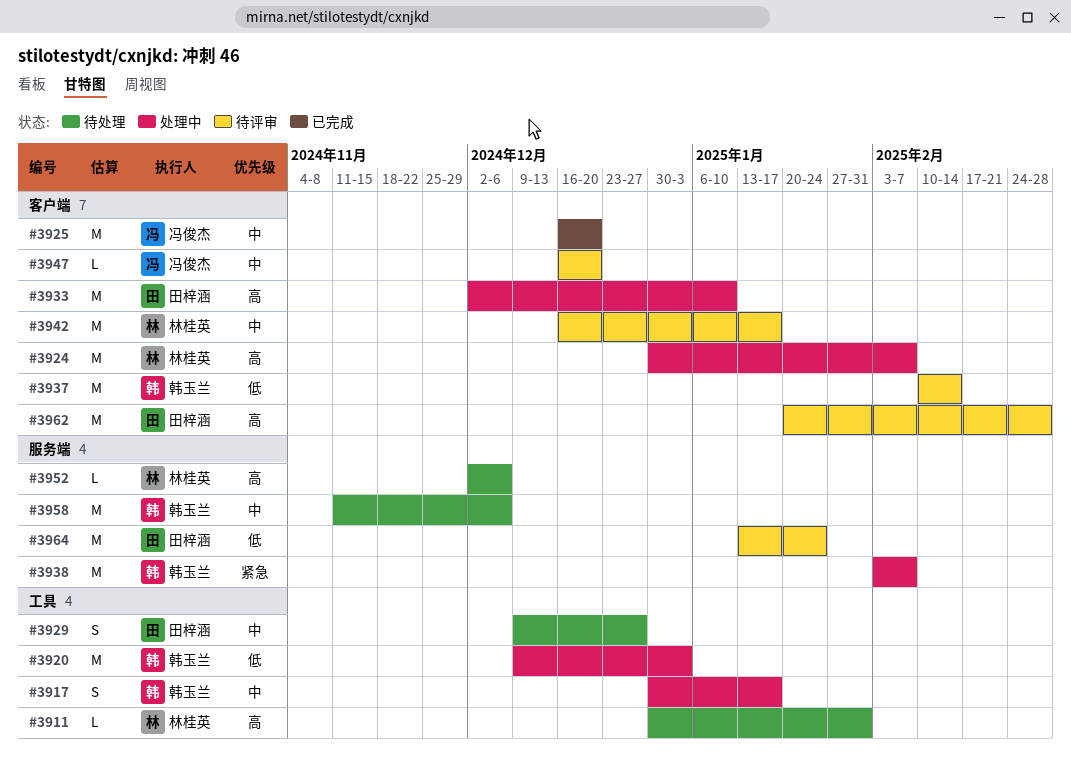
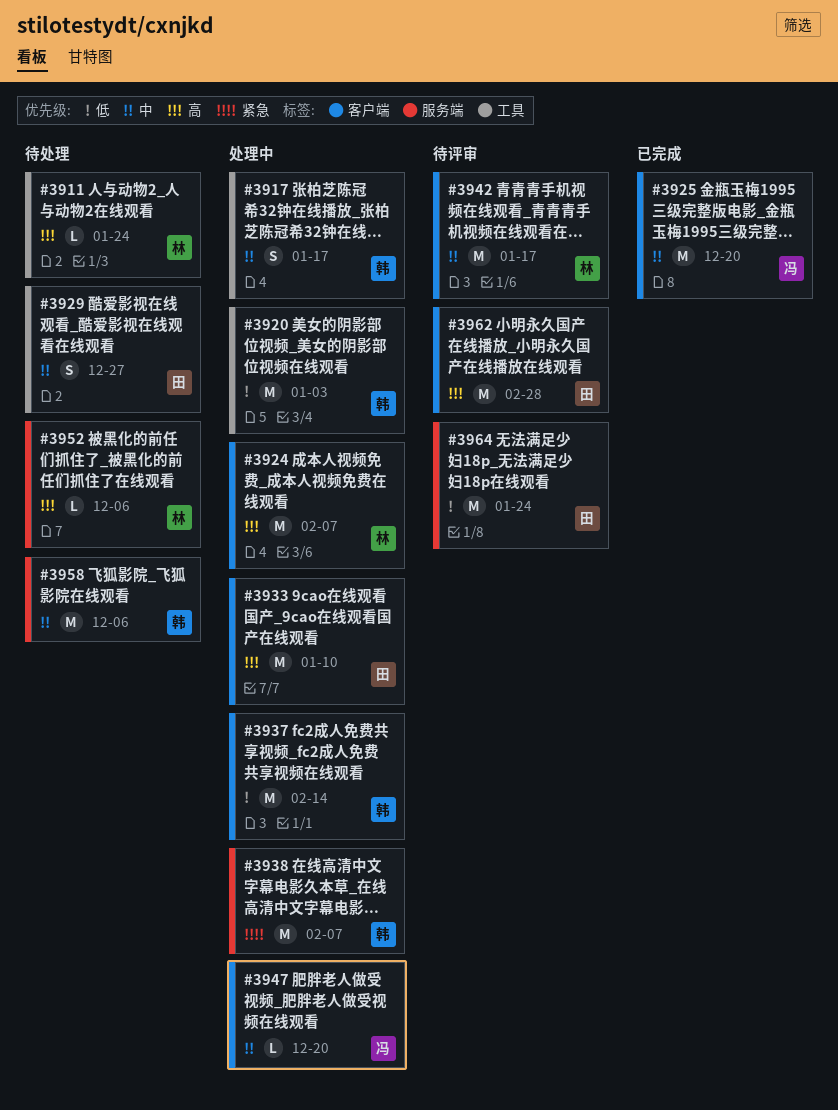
#3911, due: Jan 31 -> Jan 24
#3937, status: 待评审 -> 处理中
#3947, status: 待评审 -> 处理中

